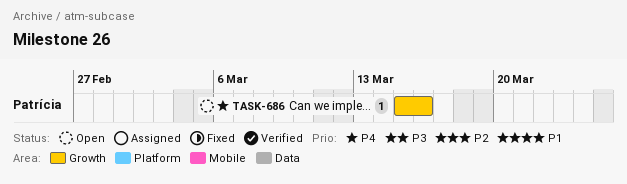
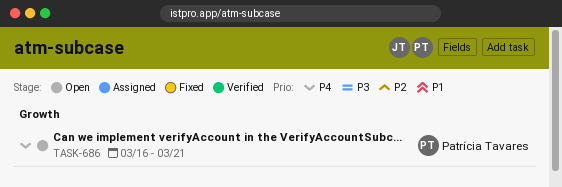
TASK-686, start: Mar 15 -> Mar 16
TASK-686, due: Mar 16 -> Mar 21

